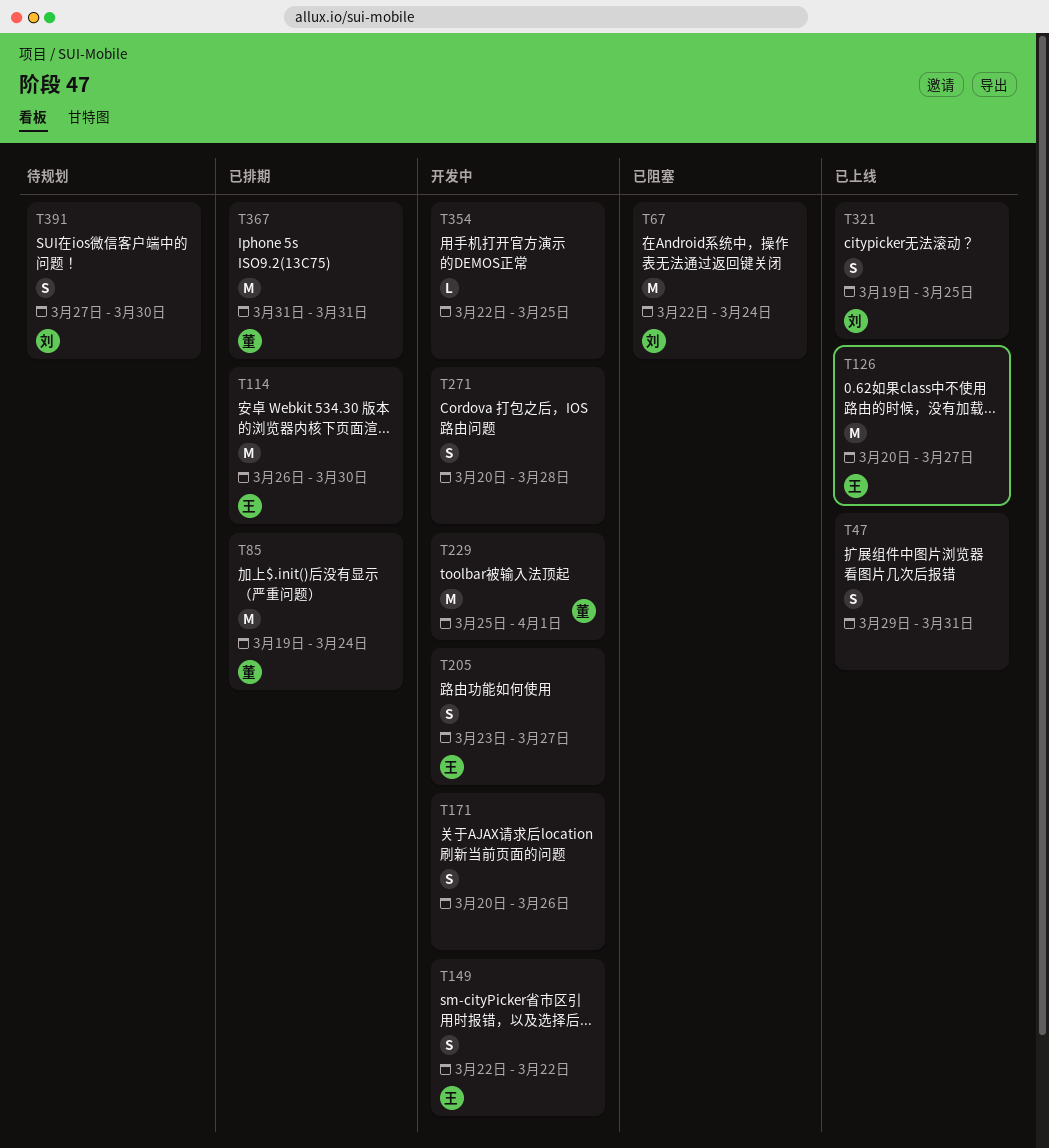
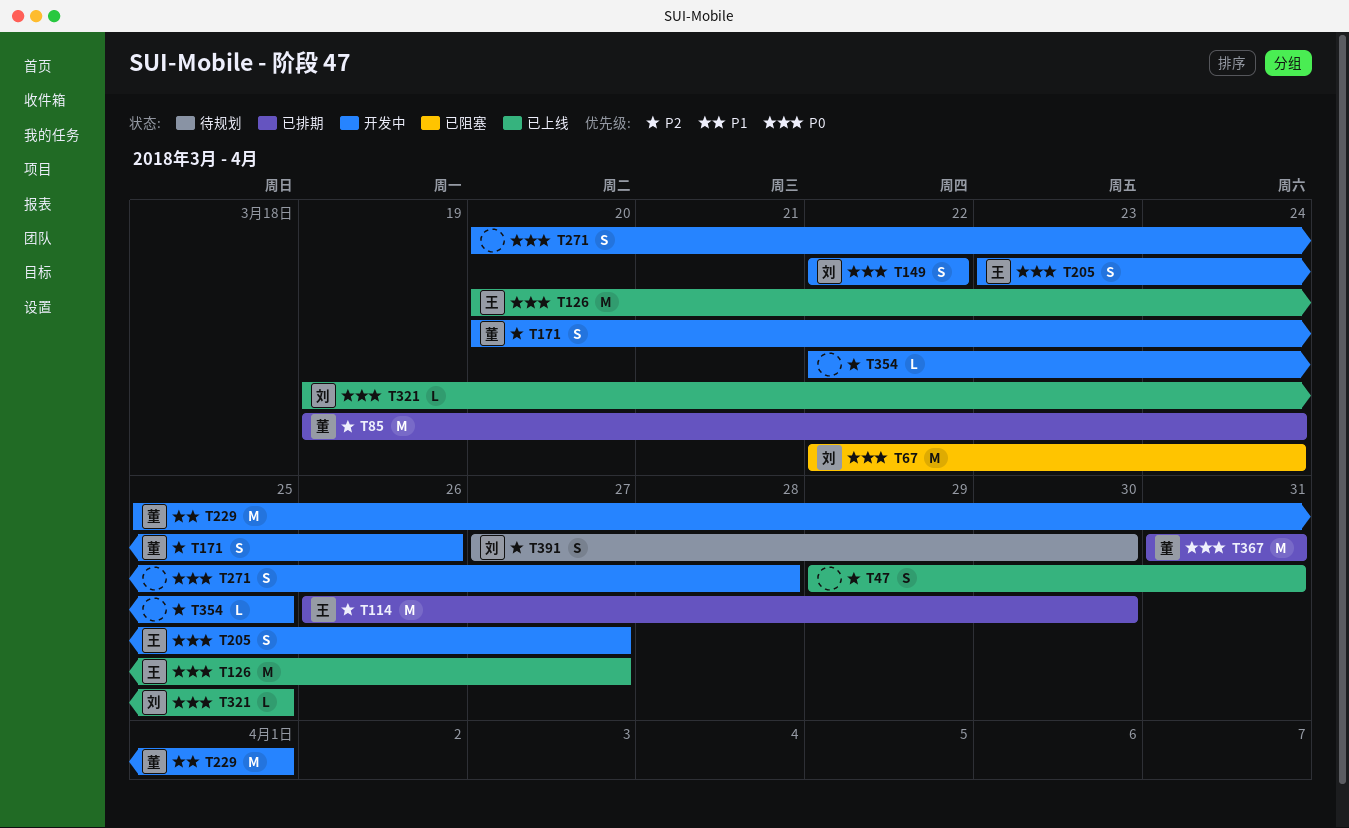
T149, owner: 王 -> 刘
T171, owner: none -> 董
T321, estimate: S -> L

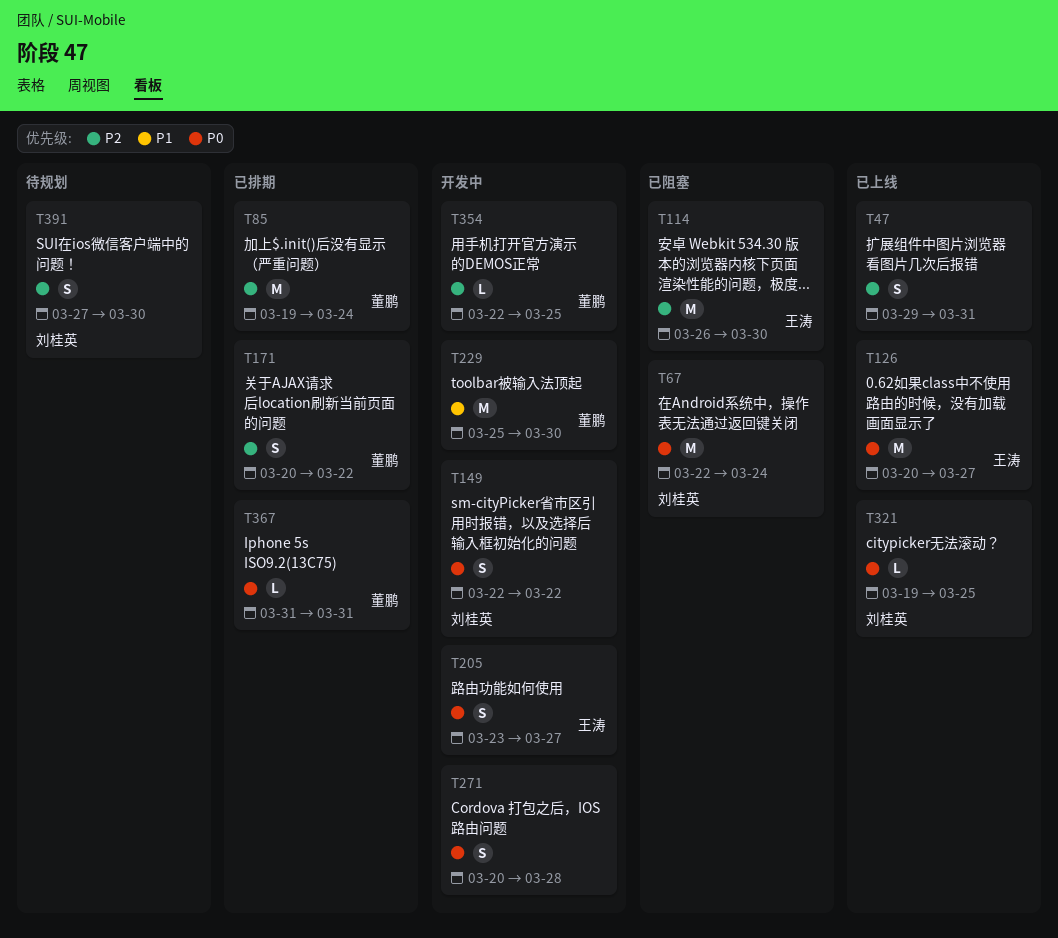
T114, status: 已排期 -> 已阻塞
T171, status: 开发中 -> 已排期
T171, due: Mar 26 -> Mar 22
T229, due: Apr 1 -> Mar 30
T354, owner: none -> 董鹏
T367, estimate: M -> L

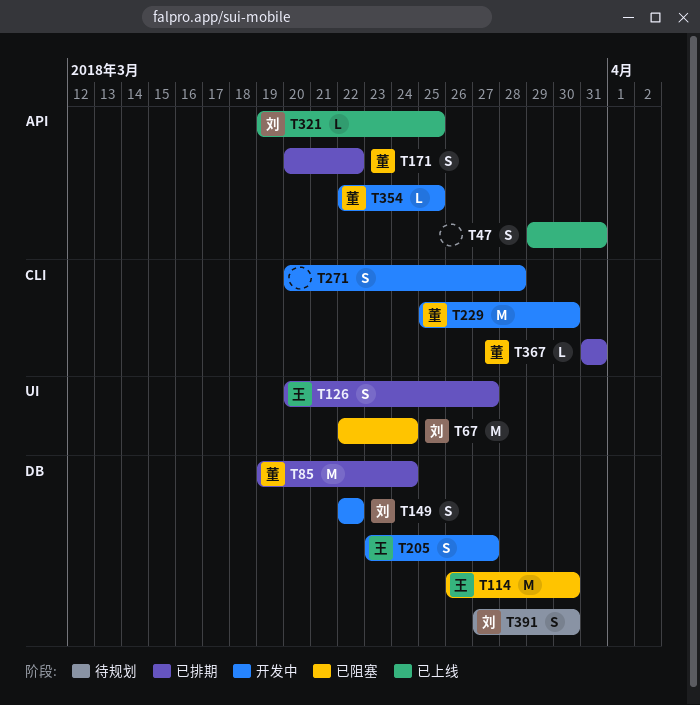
T126, status: 已上线 -> 已排期
T126, estimate: M -> S

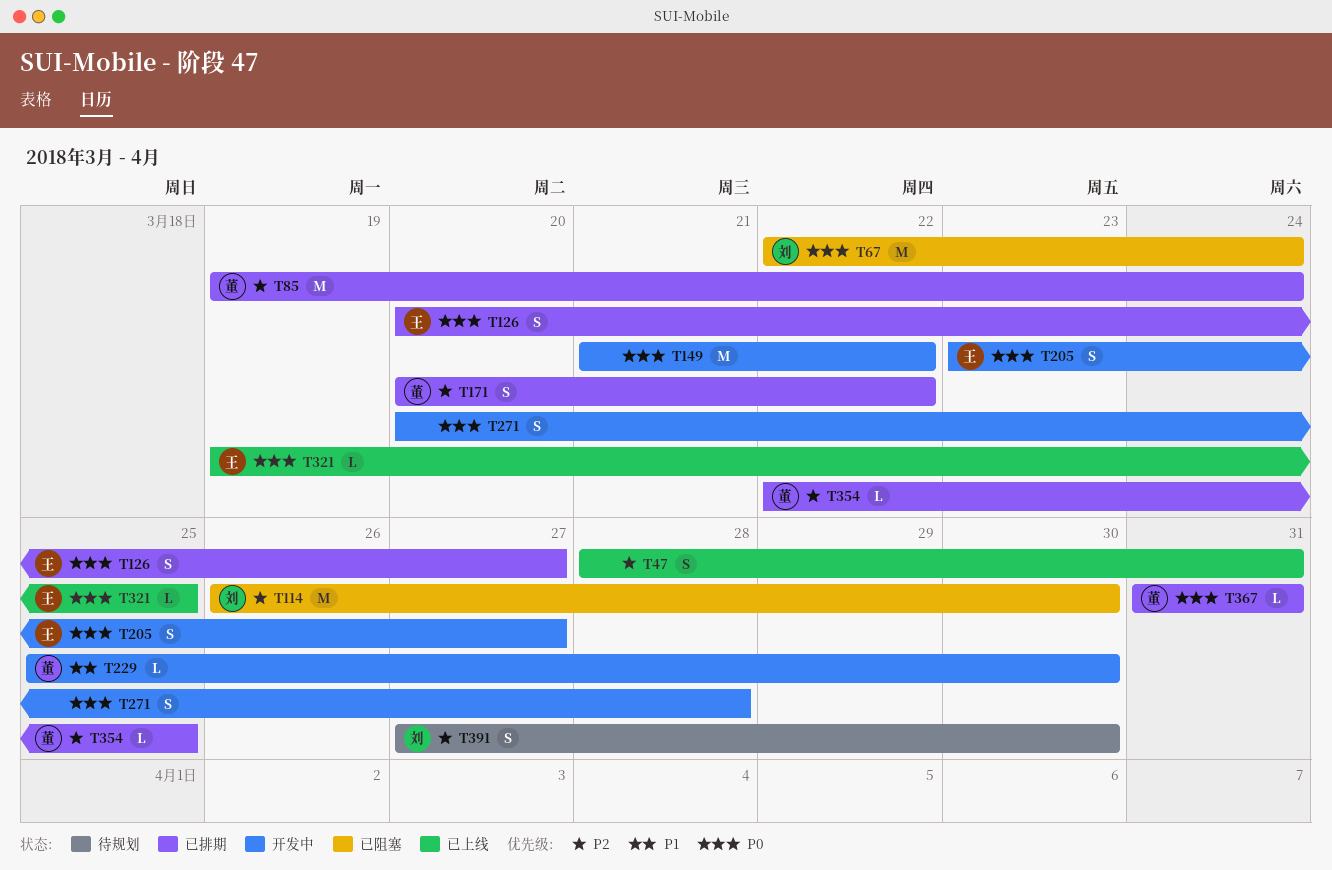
T47, start: Mar 29 -> Mar 28
T114, owner: 王 -> 刘
T149, owner: 刘 -> none
T149, estimate: S -> M
T149, start: Mar 22 -> Mar 21
T229, estimate: M -> L
T321, owner: 刘 -> 王
T354, status: 开发中 -> 已排期

